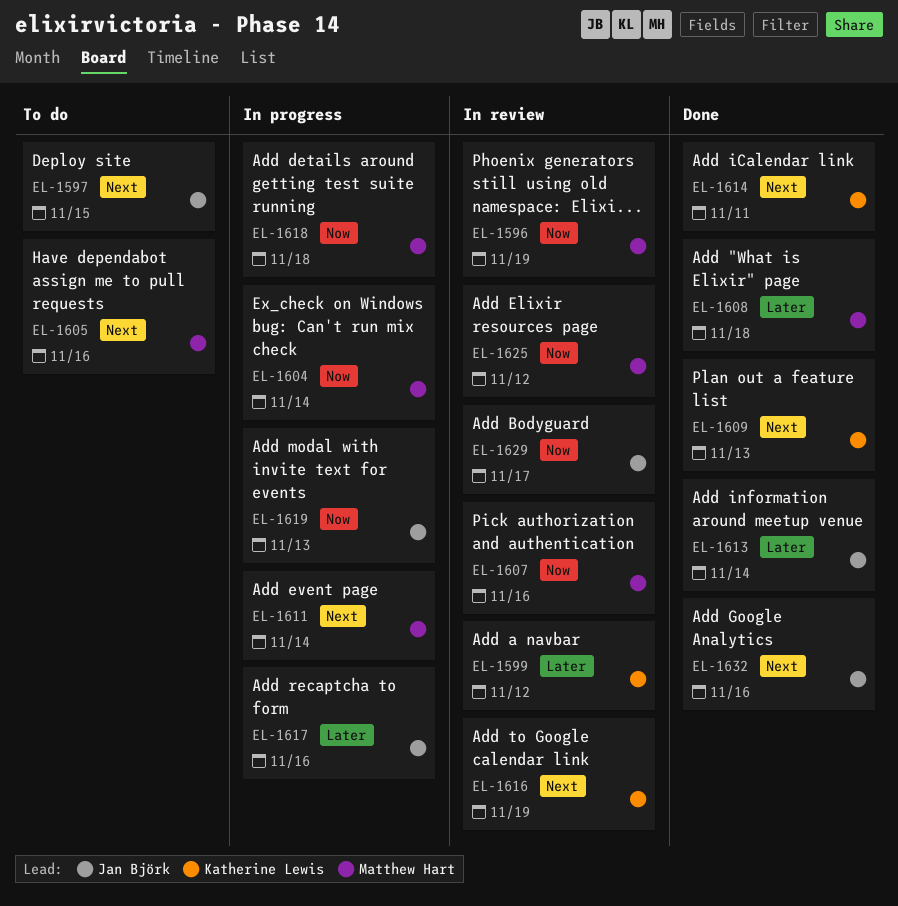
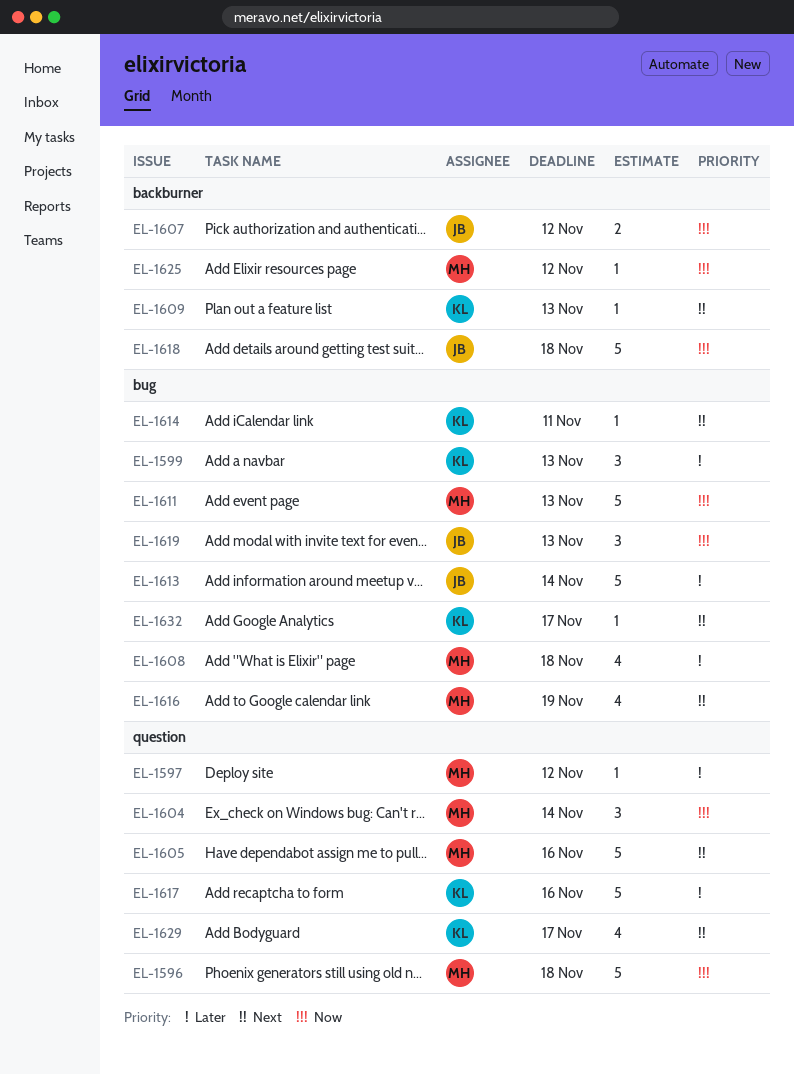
EL-1596, due: Nov 19 -> Nov 18
EL-1597, owner: Jan Björk -> Matthew Hart
EL-1597, priority: Next -> Later
EL-1597, due: Nov 15 -> Nov 12
EL-1599, due: Nov 12 -> Nov 13
EL-1607, owner: Matthew Hart -> Jan Björk
EL-1607, due: Nov 16 -> Nov 12
EL-1611, priority: Next -> Now
EL-1611, due: Nov 14 -> Nov 13
EL-1616, owner: Katherine Lewis -> Matthew Hart
EL-1617, owner: Jan Björk -> Katherine Lewis
EL-1618, owner: Matthew Hart -> Jan Björk
EL-1629, owner: Jan Björk -> Katherine Lewis
EL-1629, priority: Now -> Next
EL-1632, owner: Jan Björk -> Katherine Lewis
EL-1632, due: Nov 16 -> Nov 17

